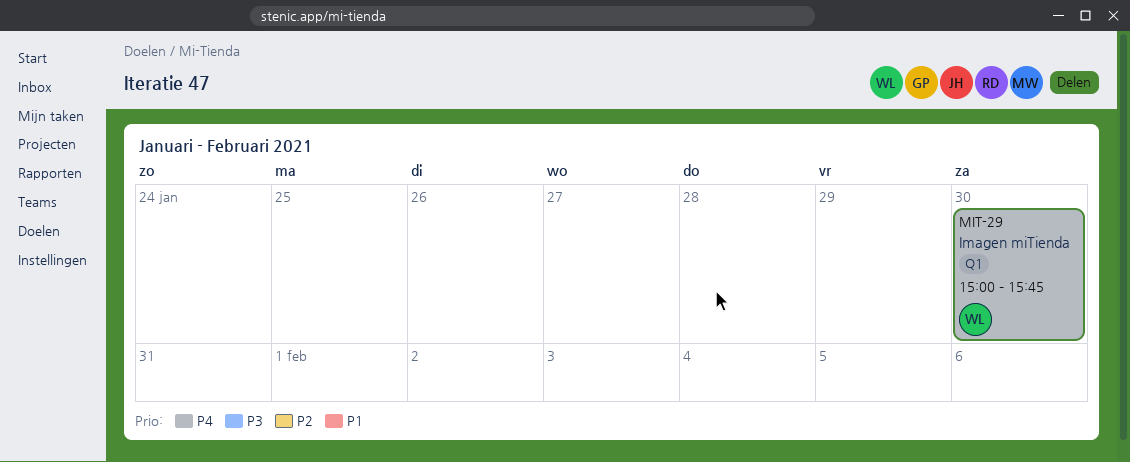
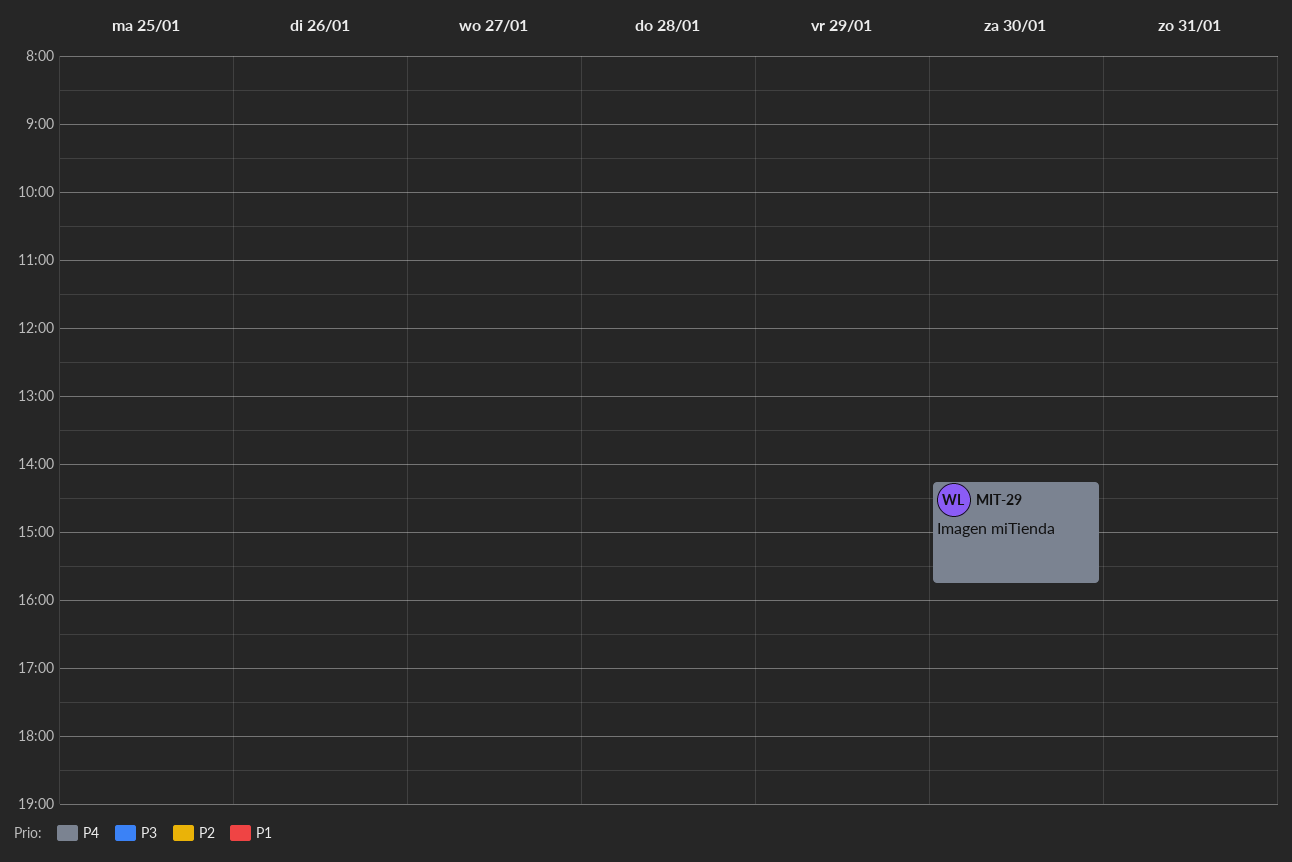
MIT-29, begins: 15:00 -> 14:15

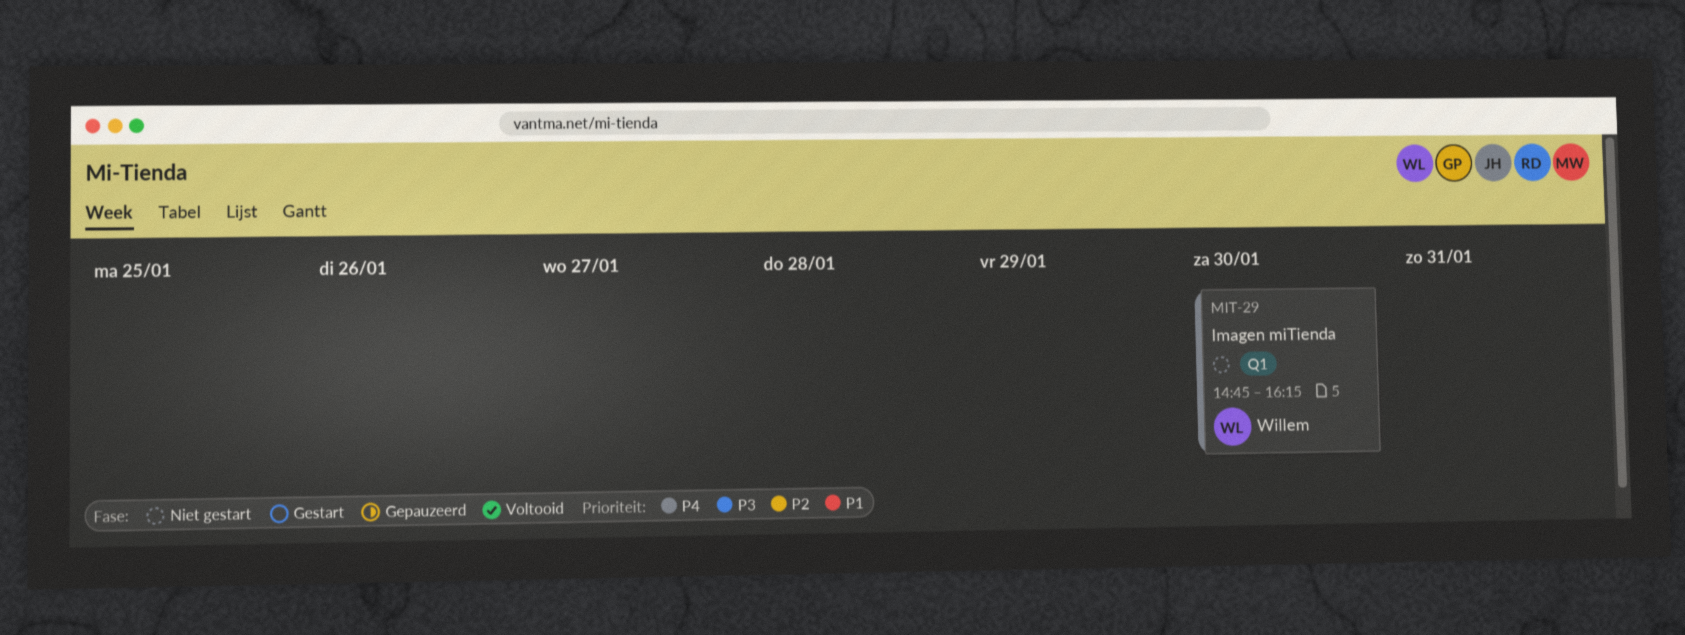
MIT-29, begins: 14:15 -> 14:45
MIT-29, ends: 15:45 -> 16:15

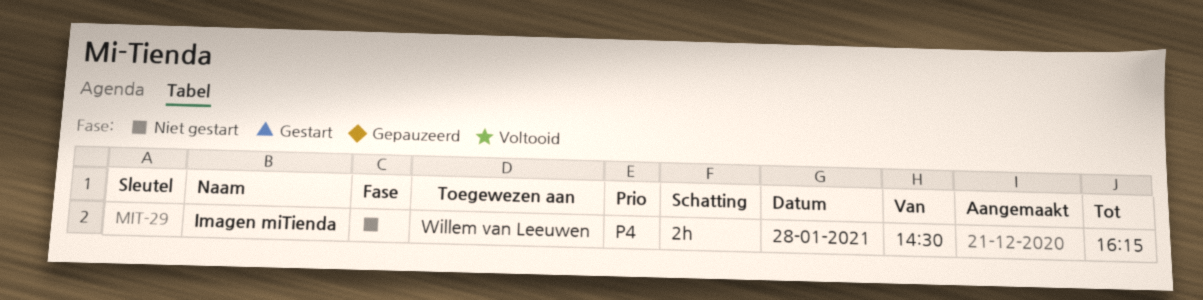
MIT-29, day: Jan 30 -> Jan 28
MIT-29, begins: 14:45 -> 14:30

